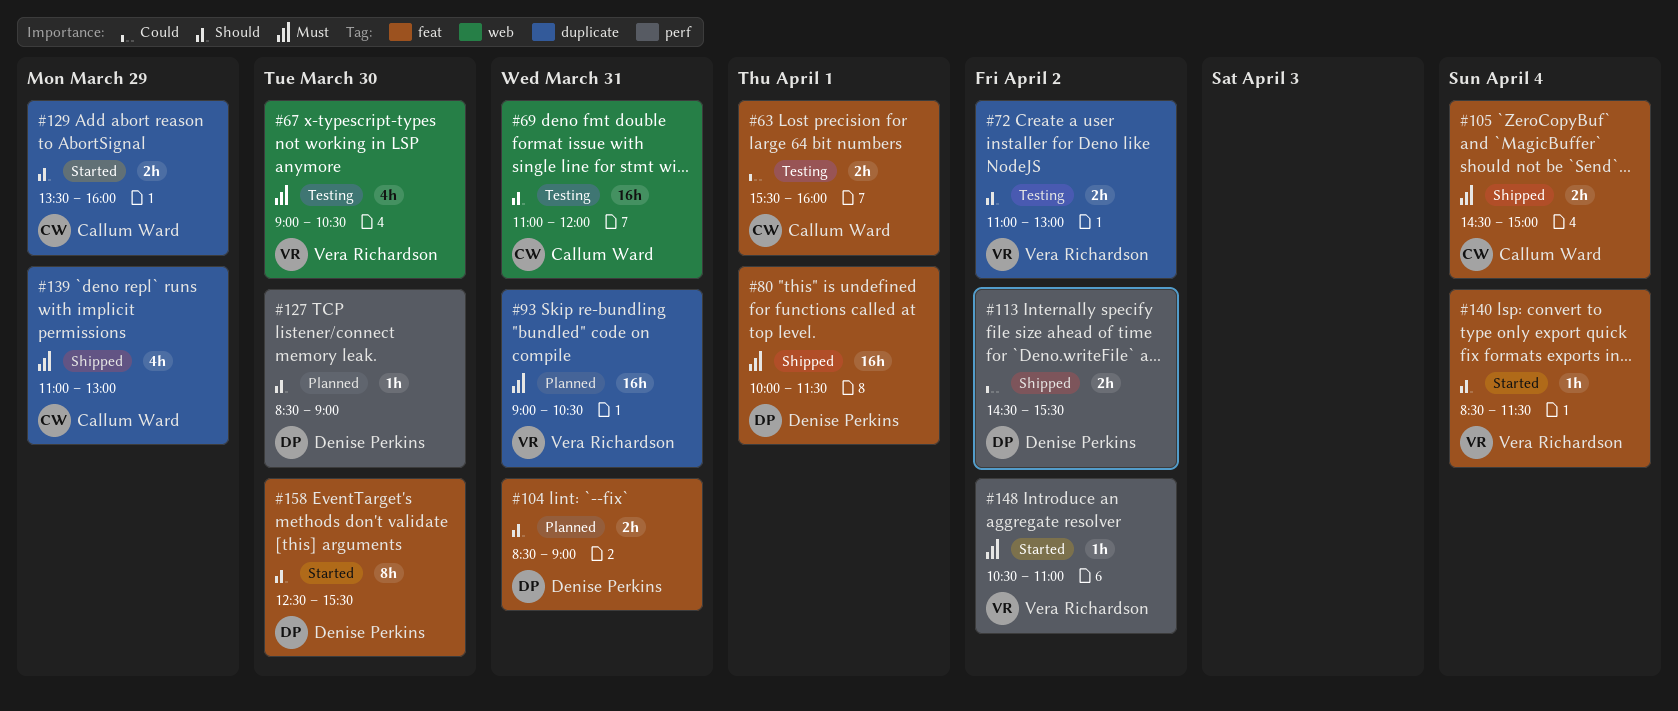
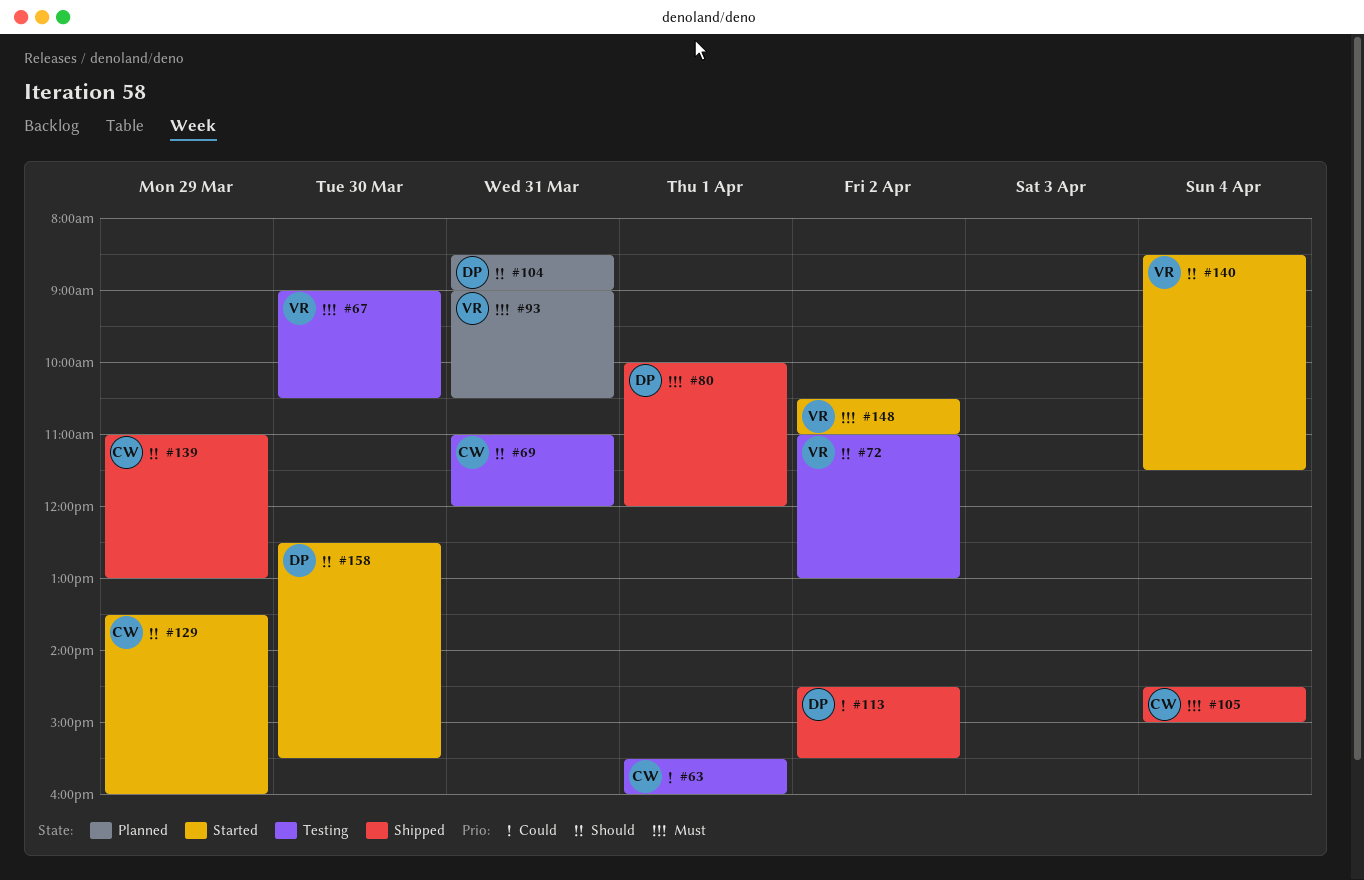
#80, ends: 11:30 -> 12:00
#127: present -> none
#139, priority: Must -> Should

